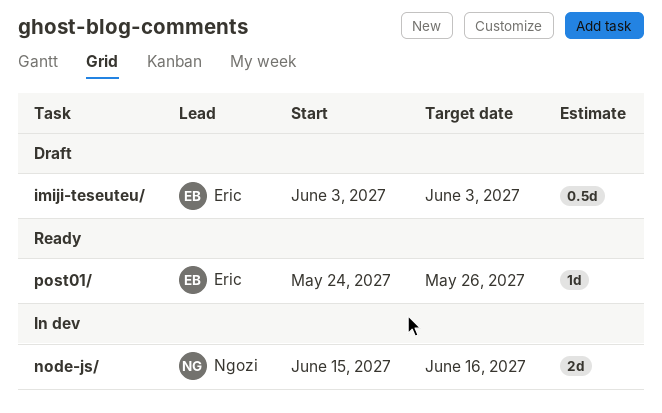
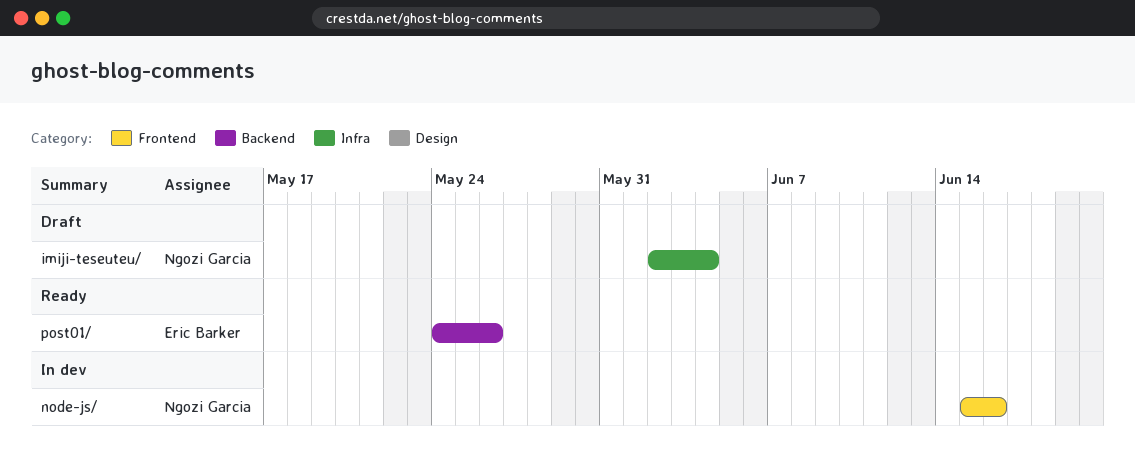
imiji-teseuteu/, owner: Eric Barker -> Ngozi Garcia
imiji-teseuteu/, start: Jun 3 -> Jun 2
imiji-teseuteu/, due: Jun 3 -> Jun 4

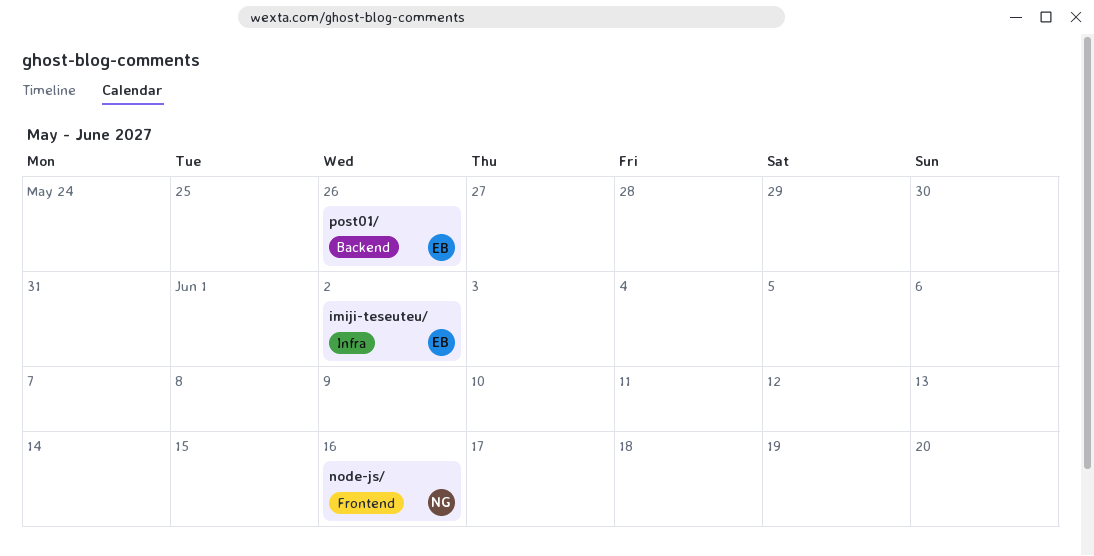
imiji-teseuteu/, owner: Ngozi Garcia -> Eric Barker
imiji-teseuteu/, due: Jun 4 -> Jun 2

